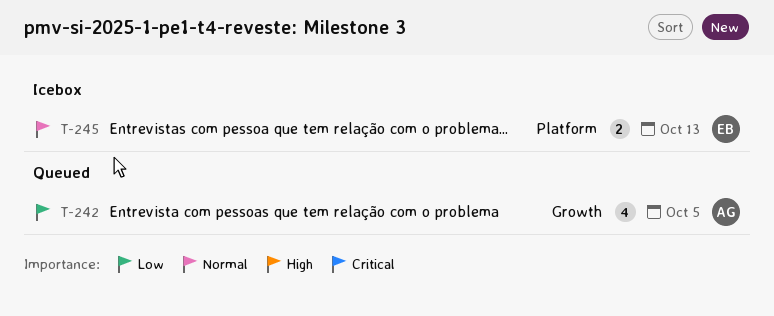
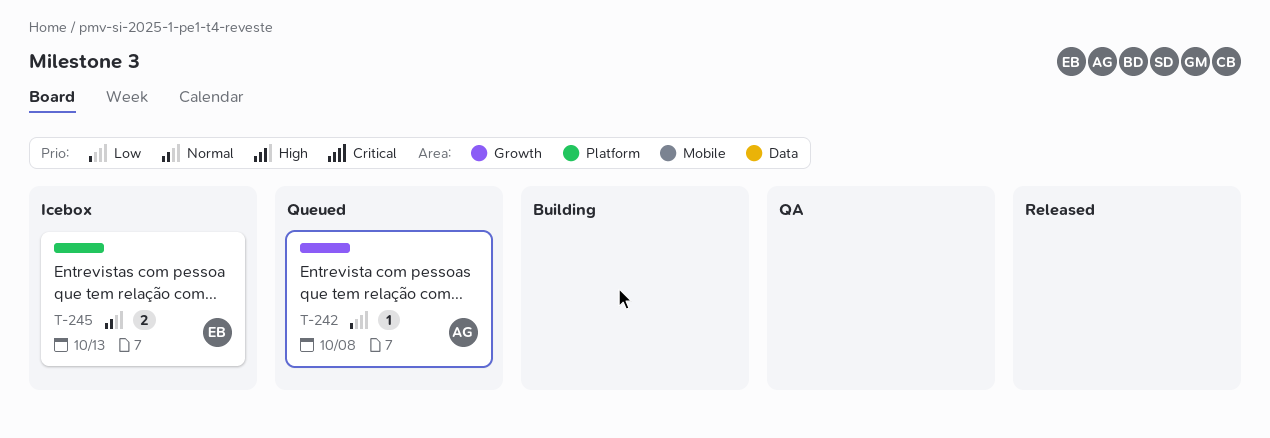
T-242, estimate: 4 -> 1
T-242, due: Oct 5 -> Oct 8

